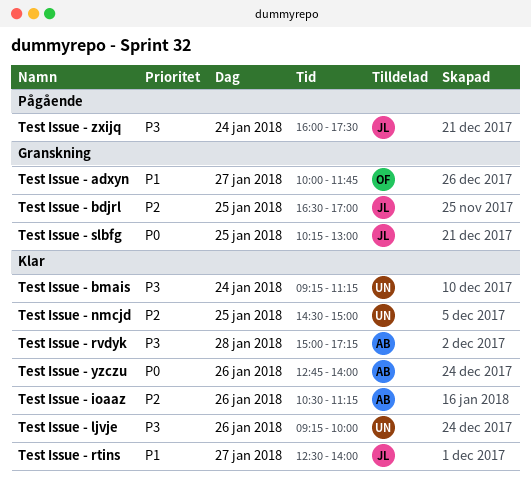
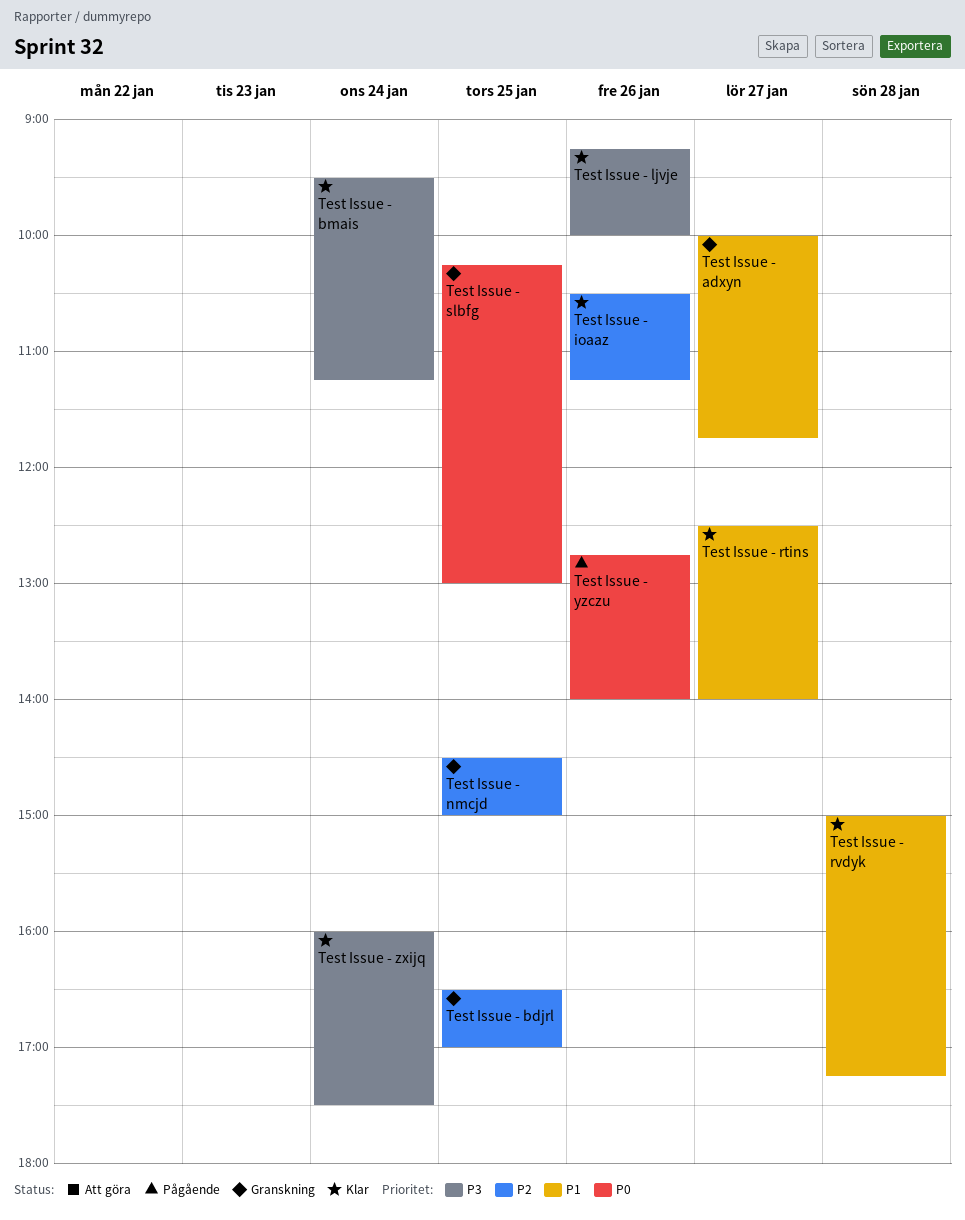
Test Issue - bmais, begins: 09:15 -> 09:30
Test Issue - nmcjd, status: Klar -> Granskning
Test Issue - rvdyk, priority: P3 -> P1
Test Issue - yzczu, status: Klar -> Pågående
Test Issue - zxijq, status: Pågående -> Klar

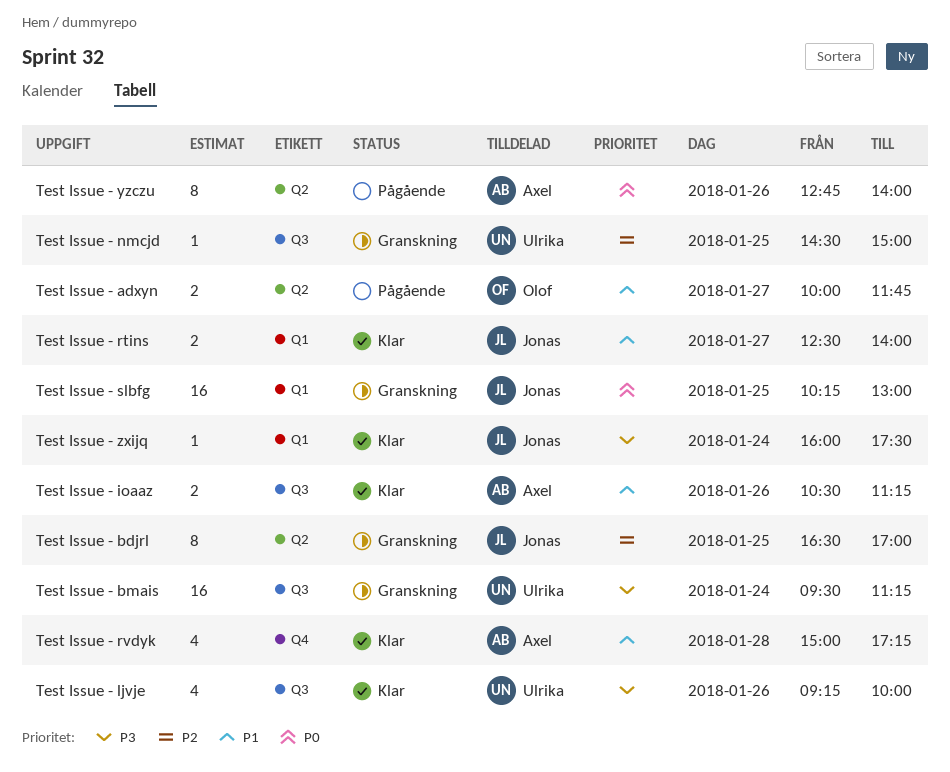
Test Issue - adxyn, status: Granskning -> Pågående
Test Issue - bmais, status: Klar -> Granskning
Test Issue - ioaaz, priority: P2 -> P1

